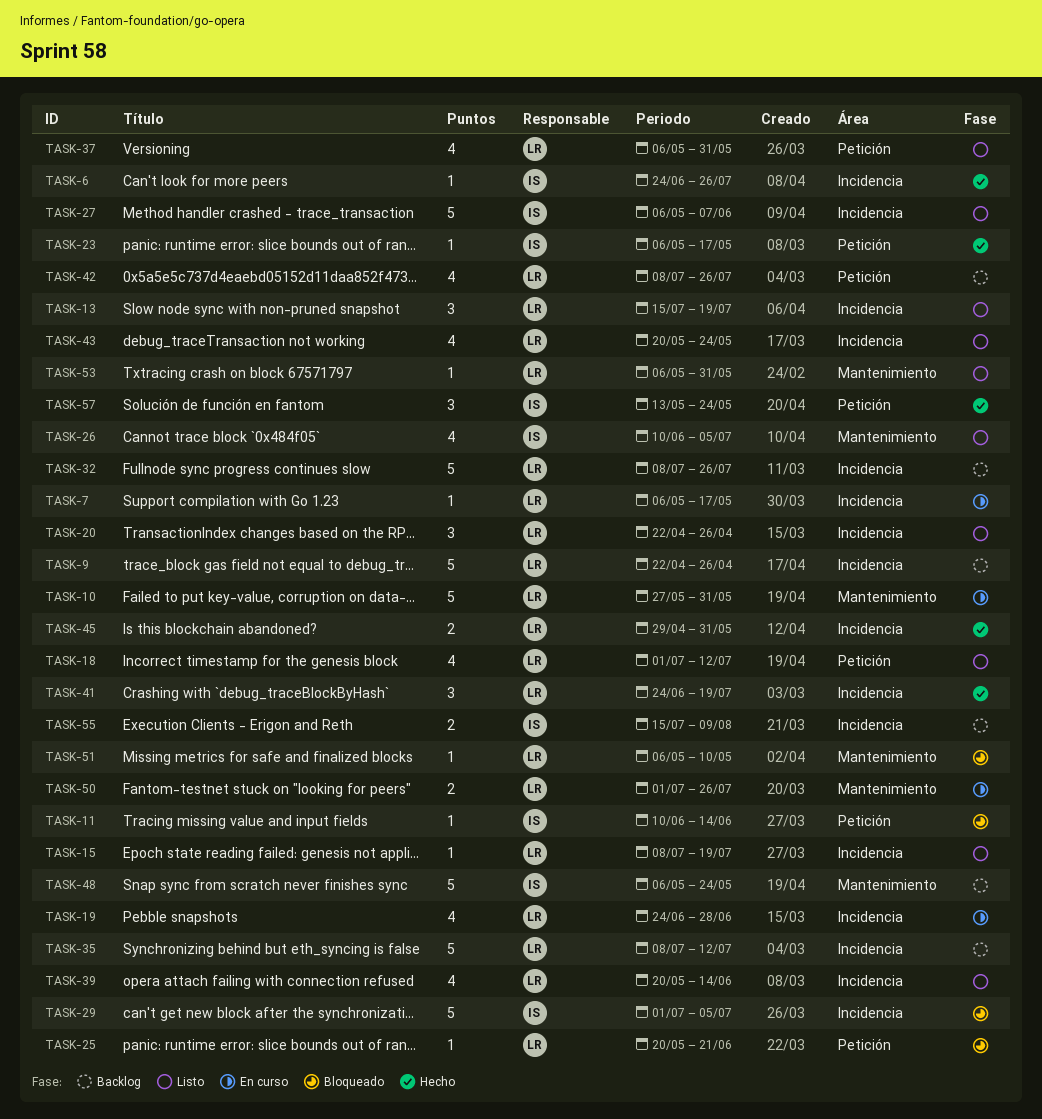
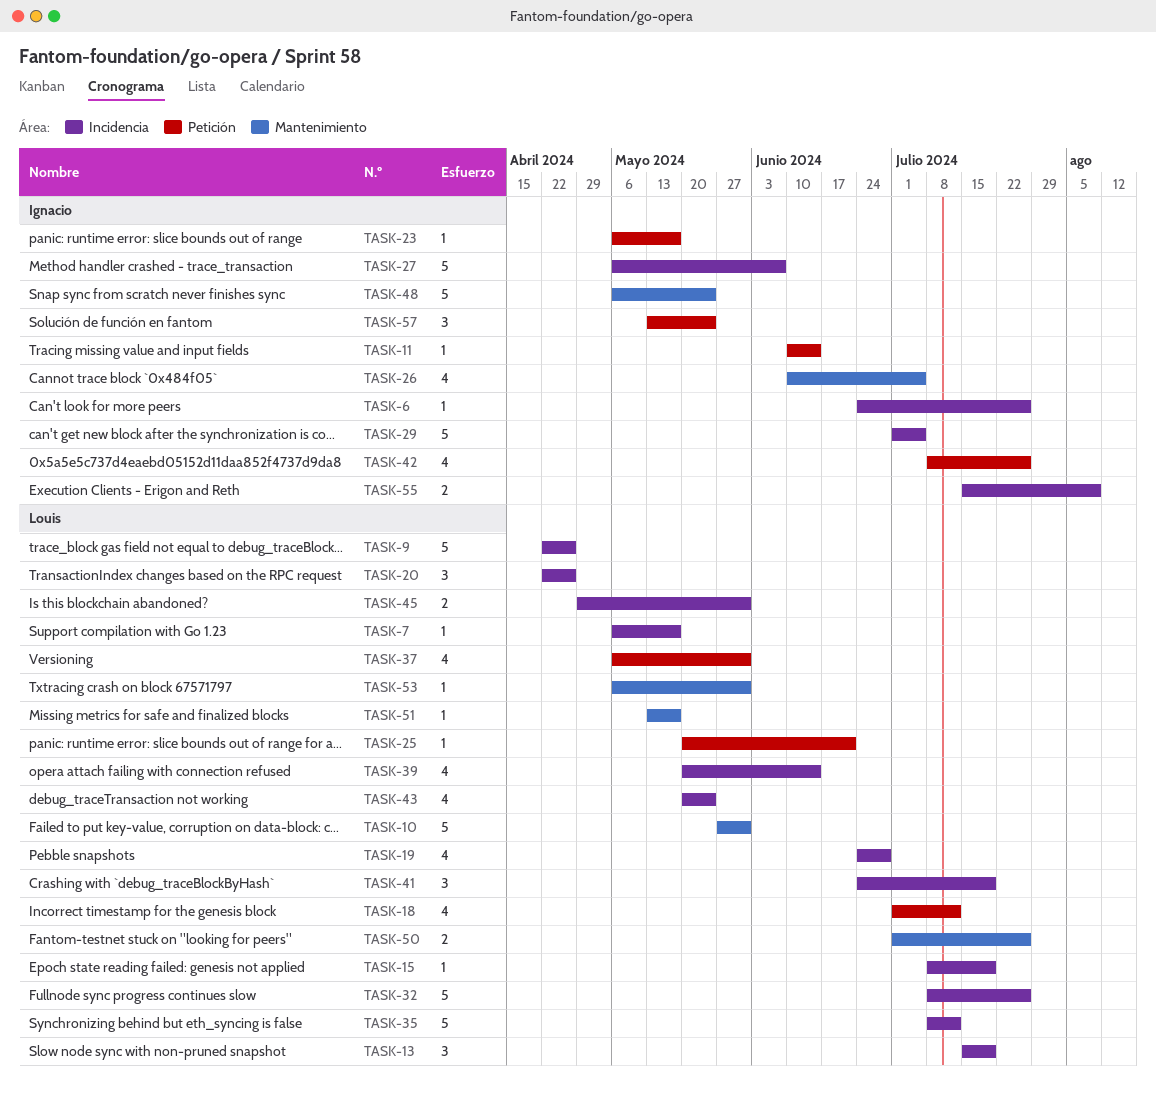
TASK-42, owner: Louis -> Ignacio
TASK-51, start: May 6 -> May 13
TASK-51, due: May 10 -> May 17

